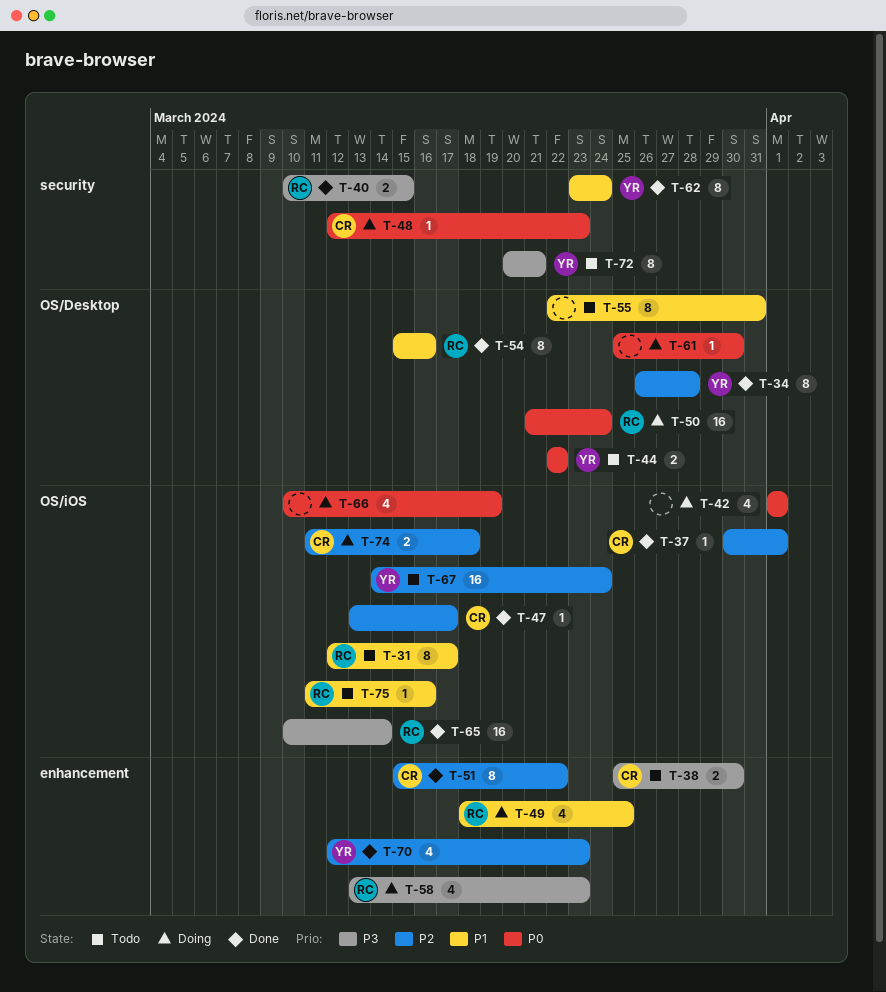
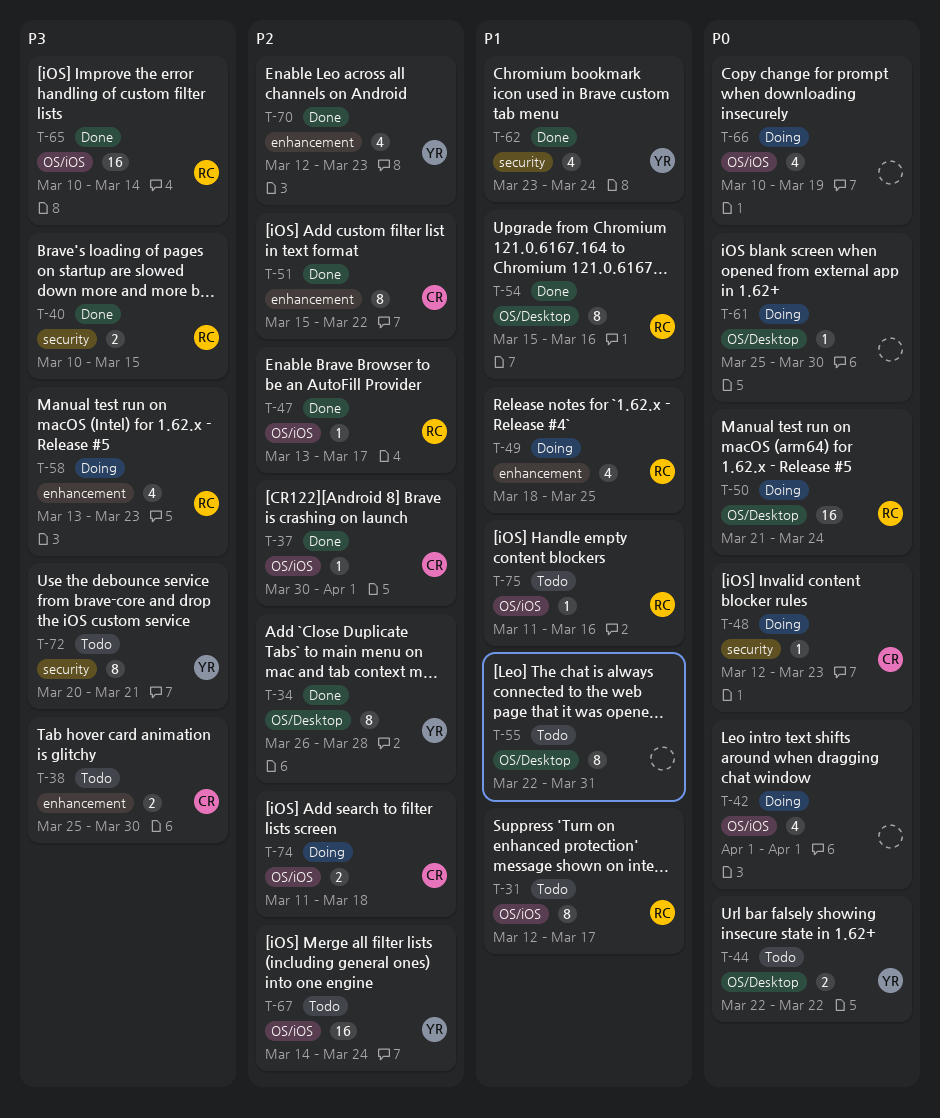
T-47, owner: CR -> RC
T-62, estimate: 8 -> 4

